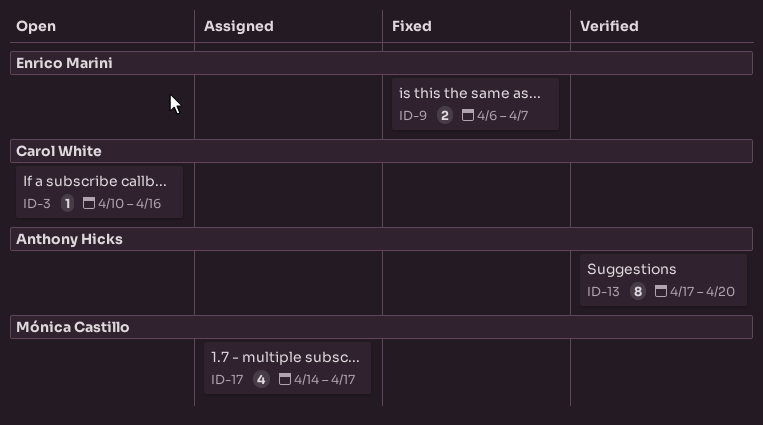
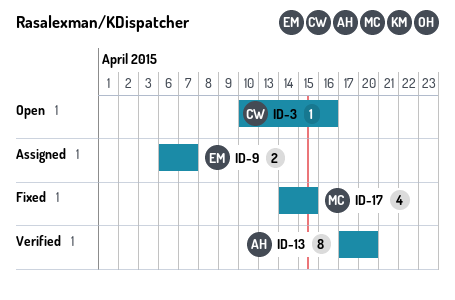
ID-9, status: Fixed -> Assigned
ID-17, status: Assigned -> Fixed
ID-17, due: Apr 17 -> Apr 15

